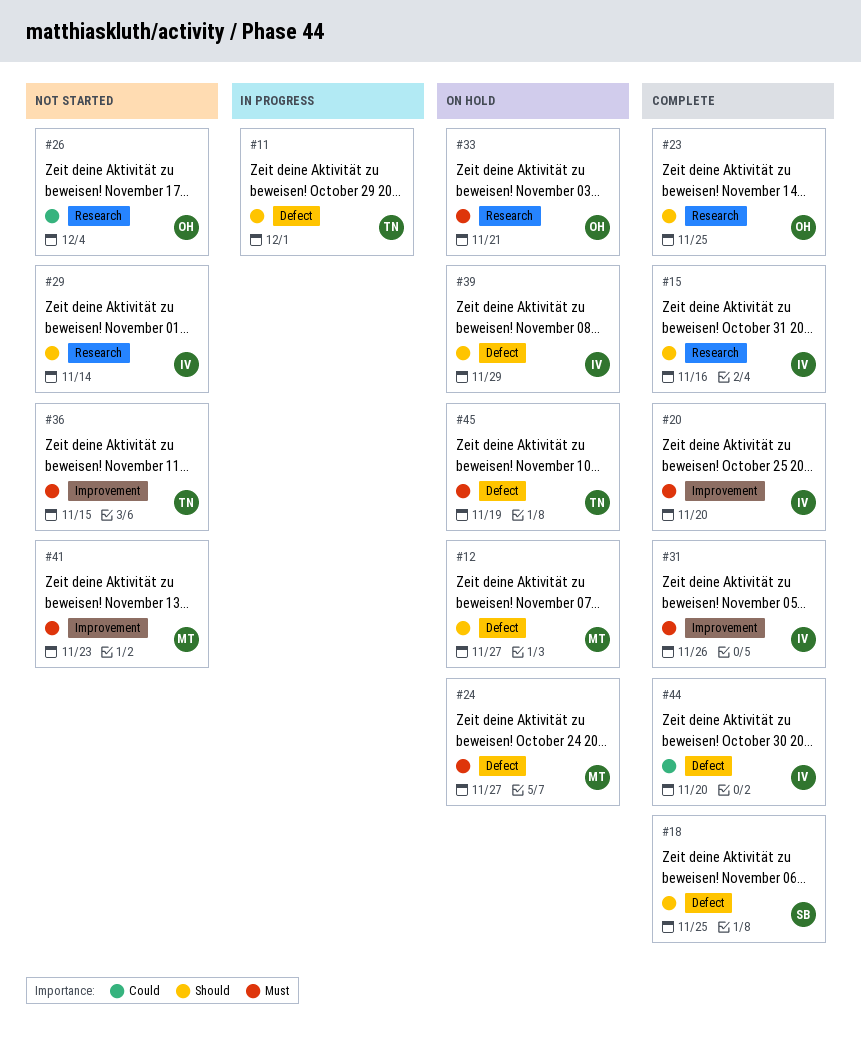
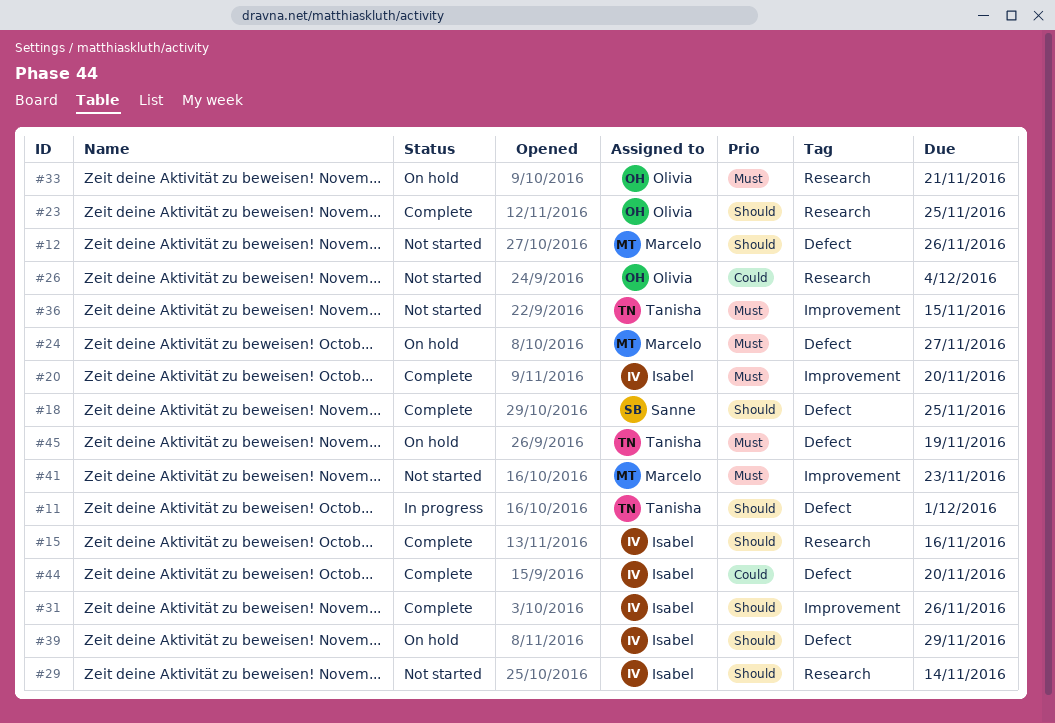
#12, status: On hold -> Not started
#12, due: Nov 27 -> Nov 26
#31, priority: Must -> Should

